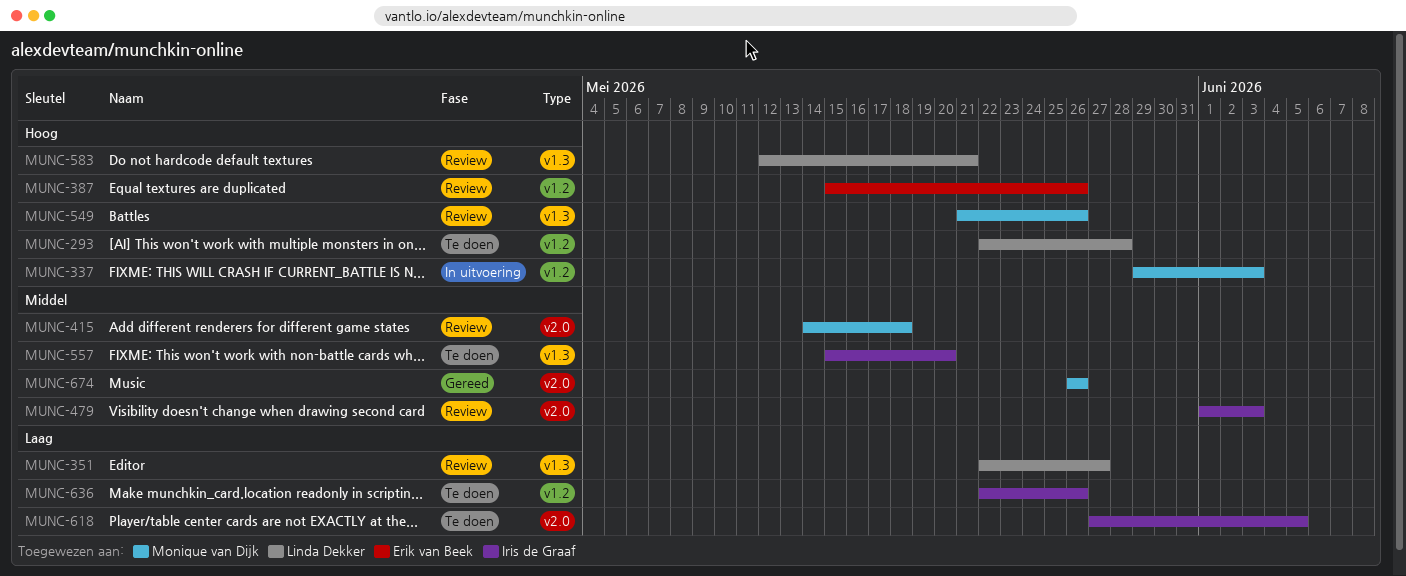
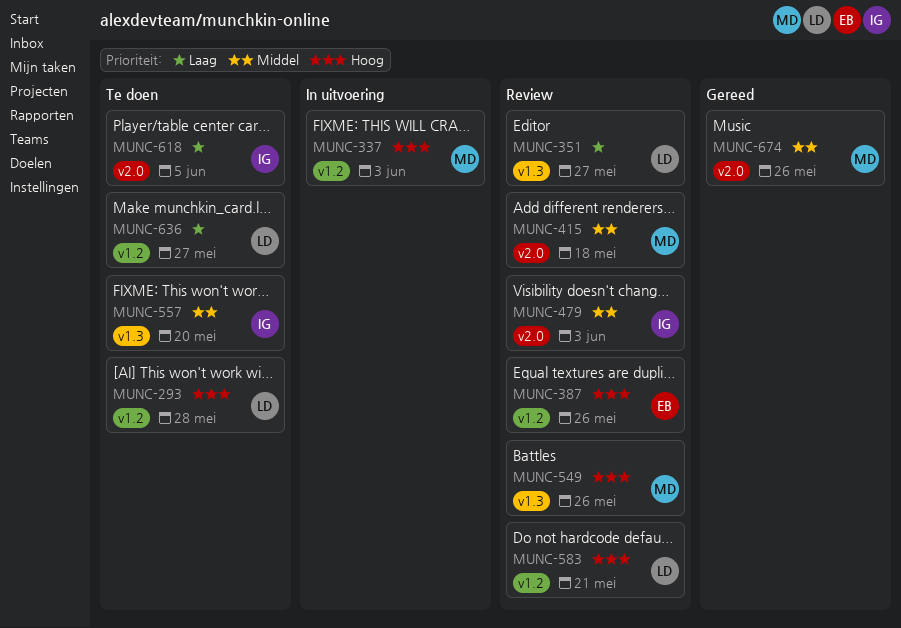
MUNC-583, label: v1.3 -> v1.2
MUNC-636, owner: Iris de Graaf -> Linda Dekker
MUNC-636, due: May 26 -> May 27

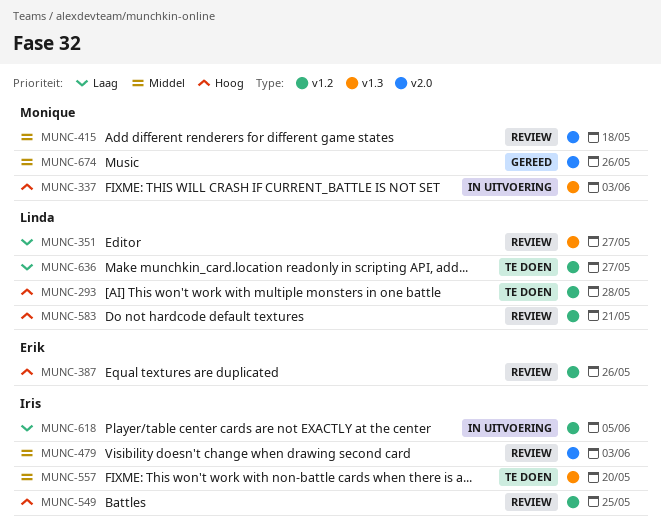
MUNC-337, label: v1.2 -> v1.3
MUNC-549, owner: Monique -> Iris
MUNC-549, label: v1.3 -> v1.2
MUNC-549, due: May 26 -> May 25
MUNC-618, status: Te doen -> In uitvoering
MUNC-618, label: v2.0 -> v1.2

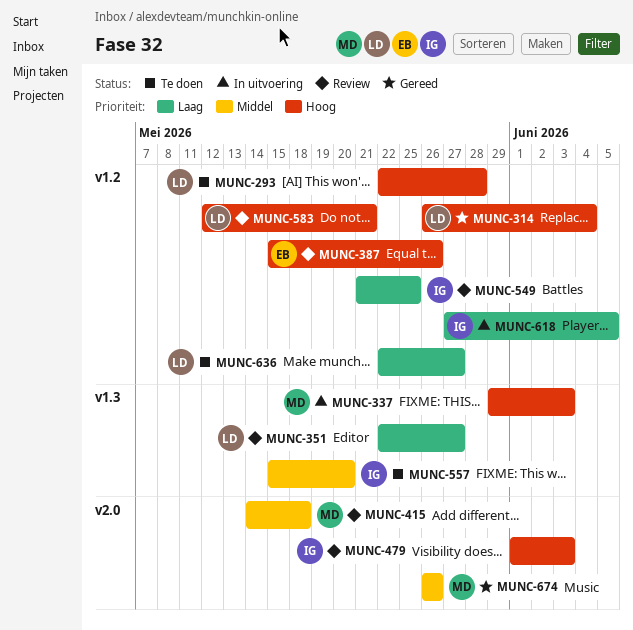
MUNC-314: none -> present
MUNC-479, priority: Middel -> Hoog
MUNC-549, priority: Hoog -> Laag

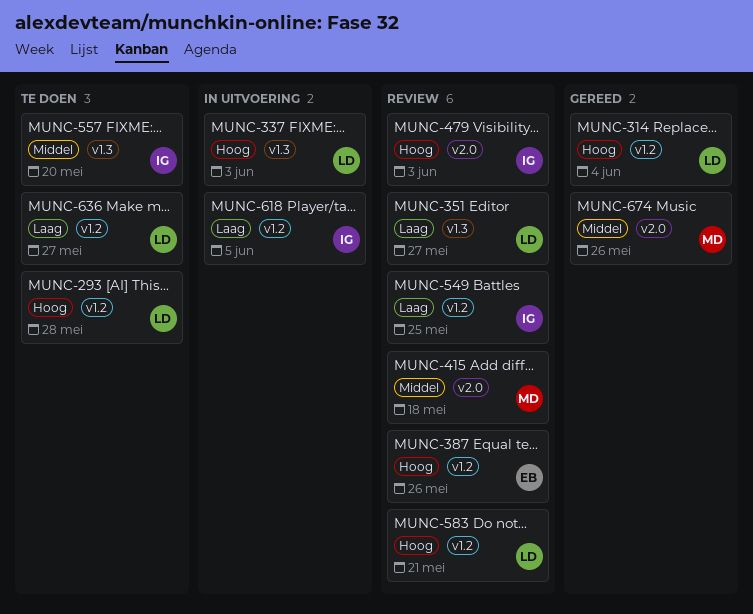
MUNC-337, owner: MD -> LD

